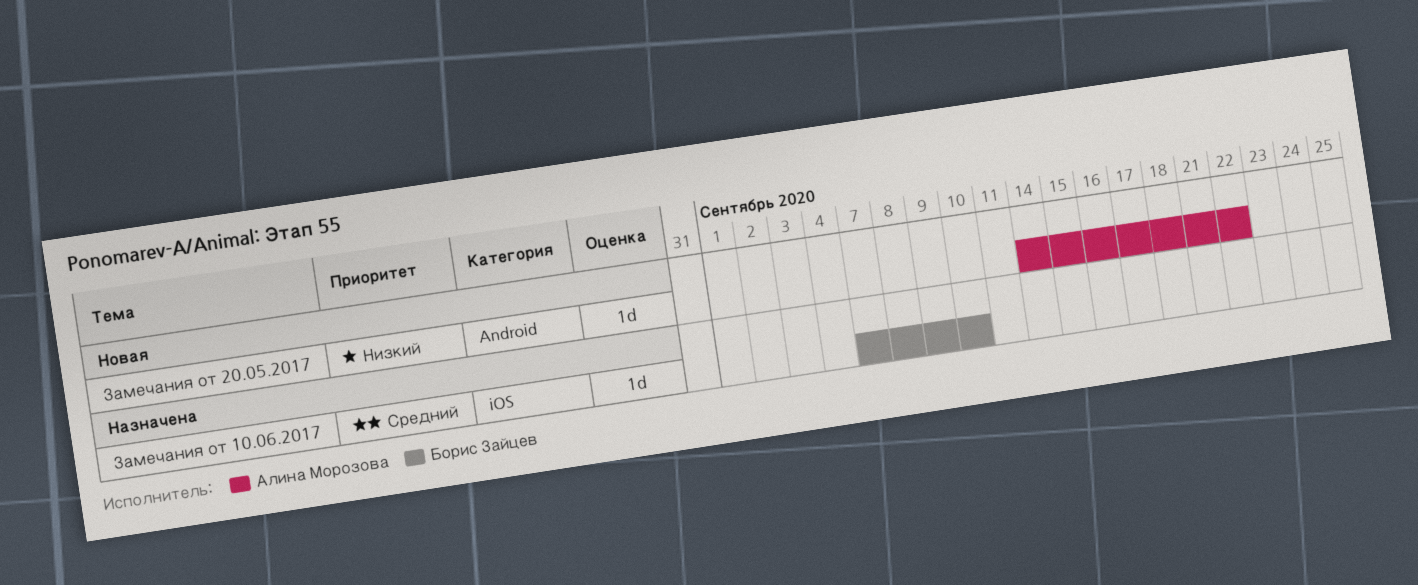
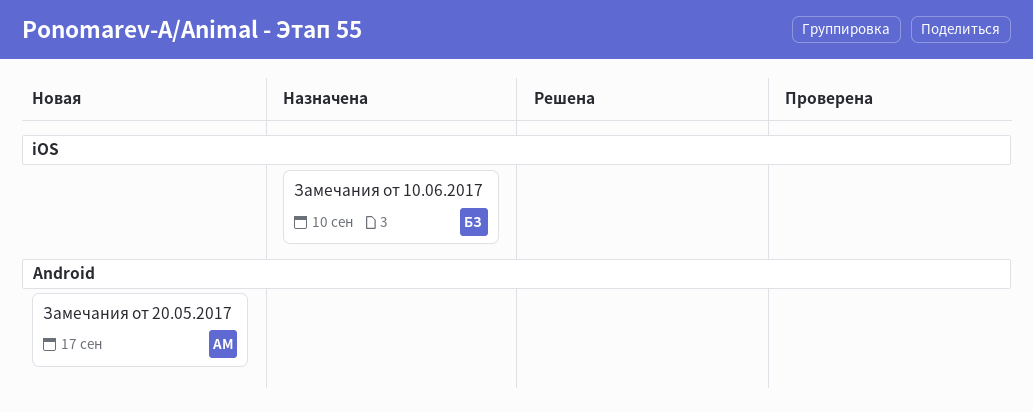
Замечания от 20.05.2017, due: Sep 22 -> Sep 17

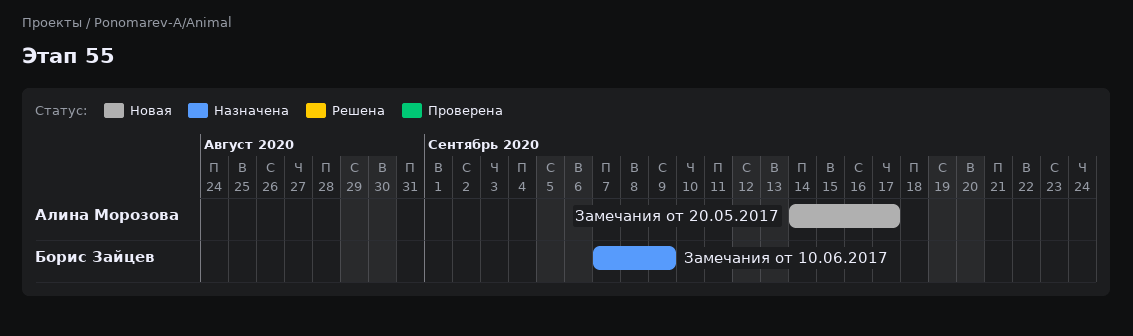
Замечания от 10.06.2017, due: Sep 10 -> Sep 9

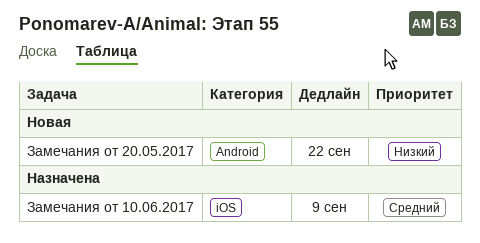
Замечания от 20.05.2017, due: Sep 17 -> Sep 22

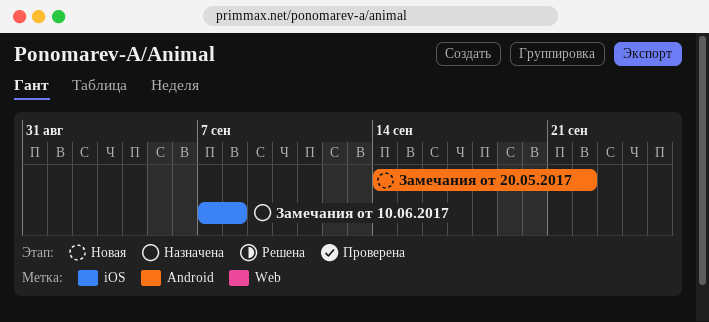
Замечания от 10.06.2017, due: Sep 9 -> Sep 8

